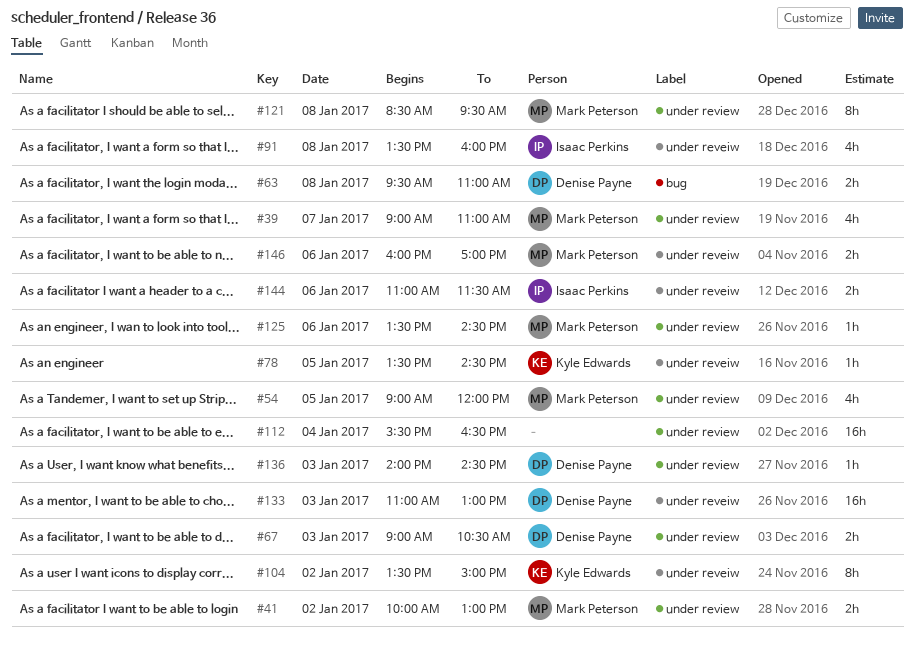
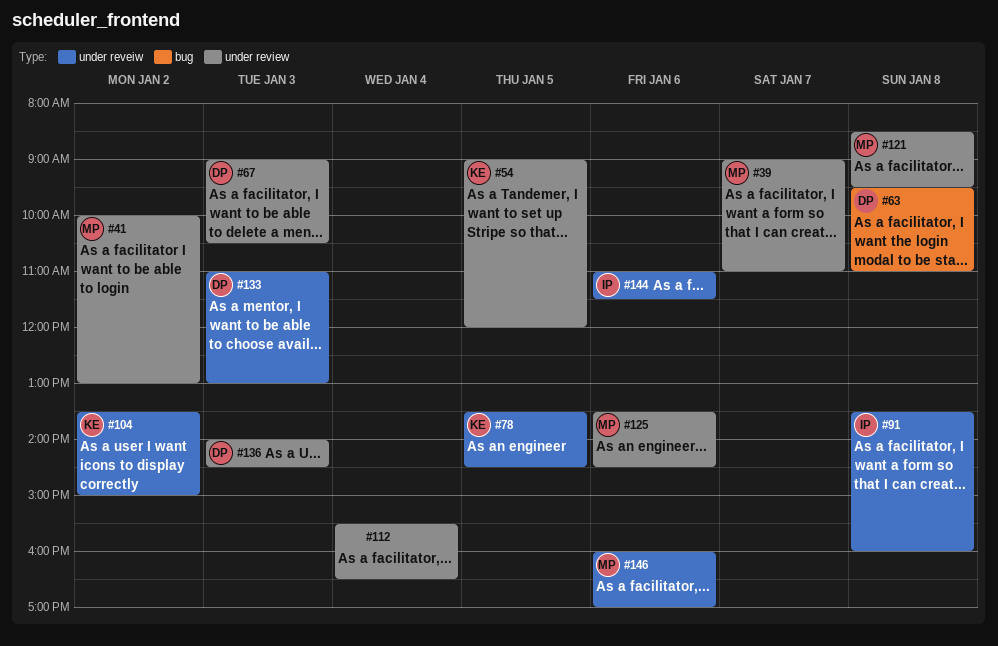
#54, owner: Mark Peterson -> Kyle Edwards

